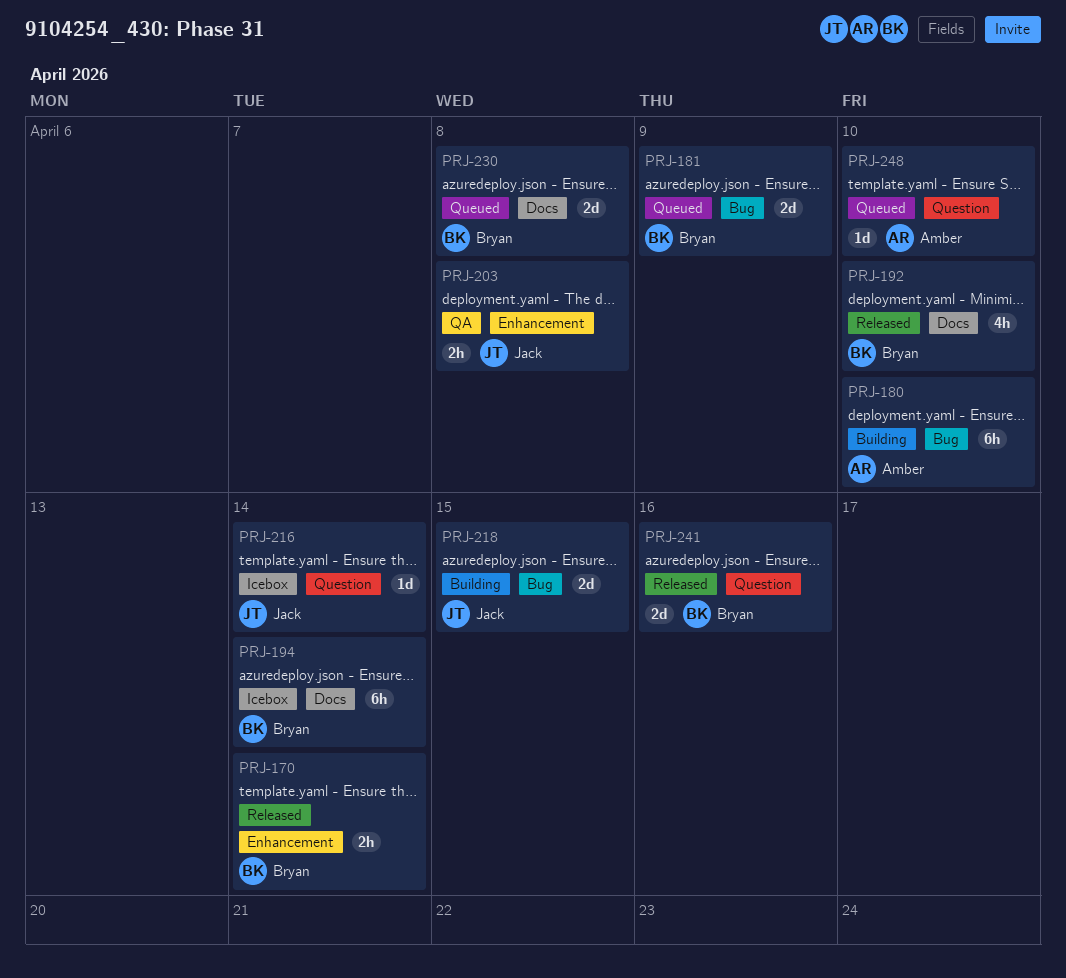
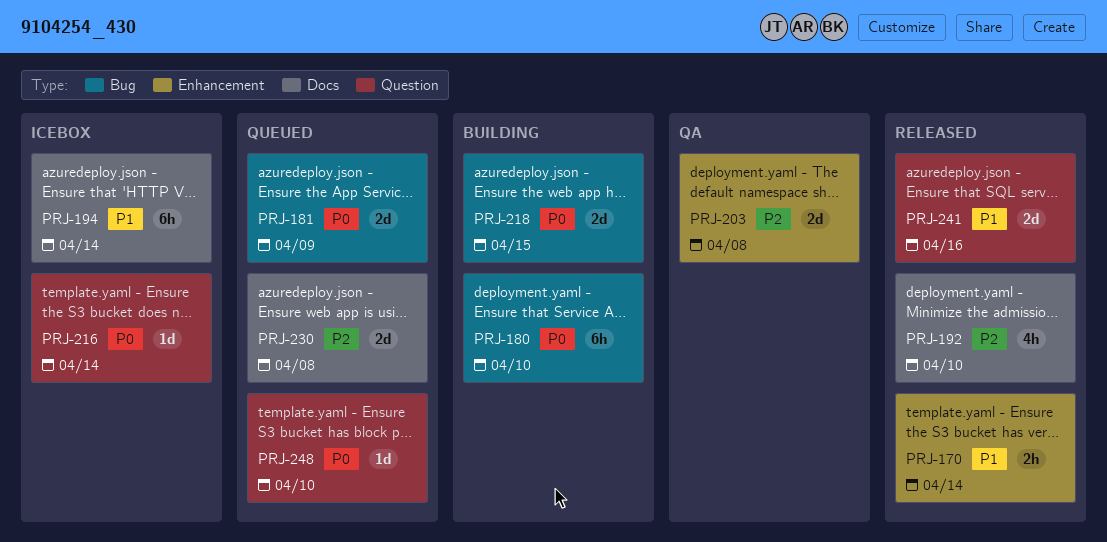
PRJ-203, estimate: 2h -> 2d

